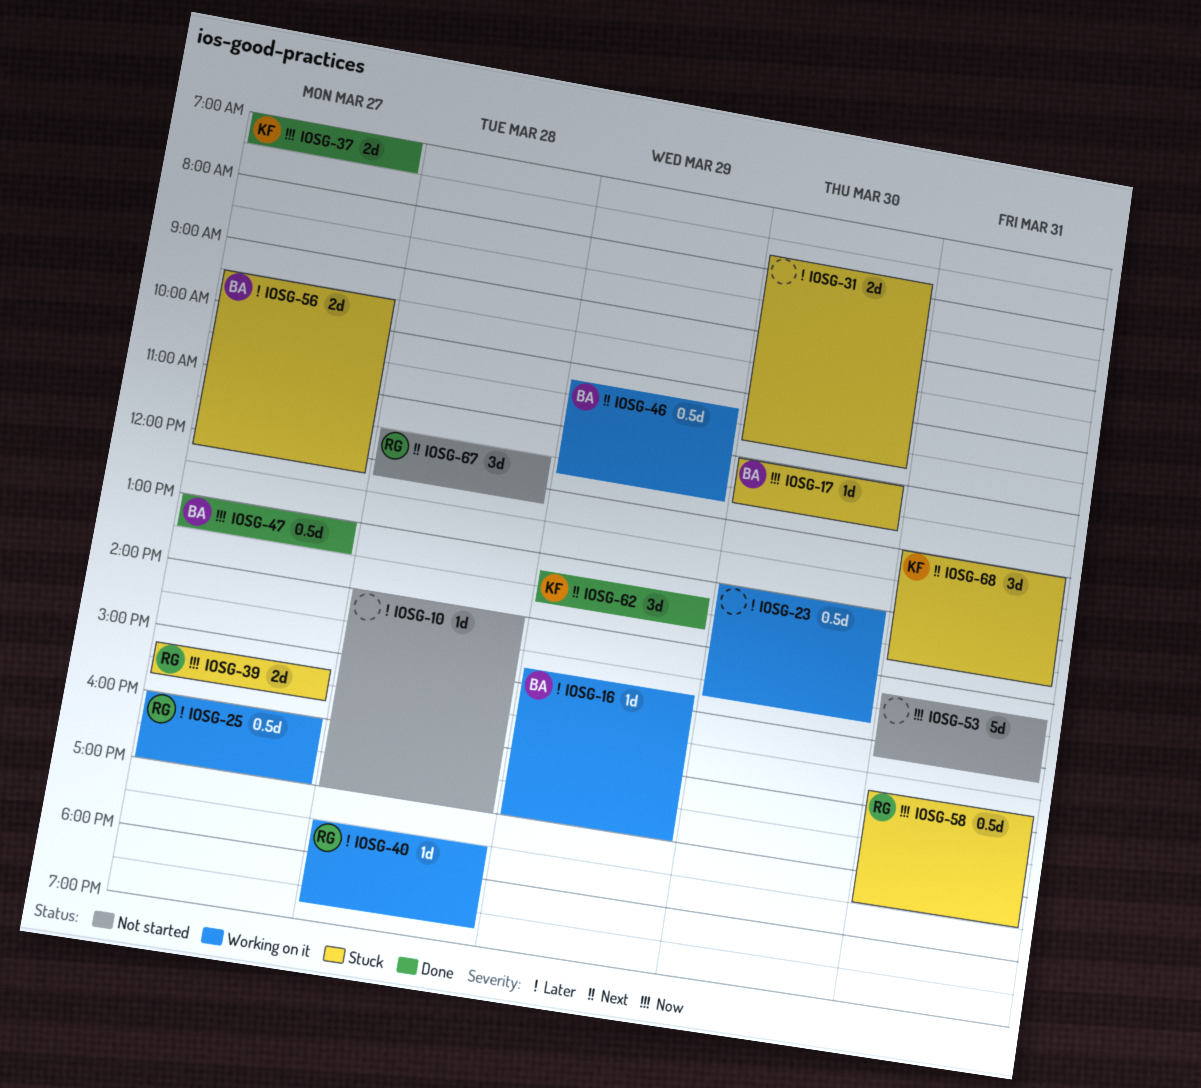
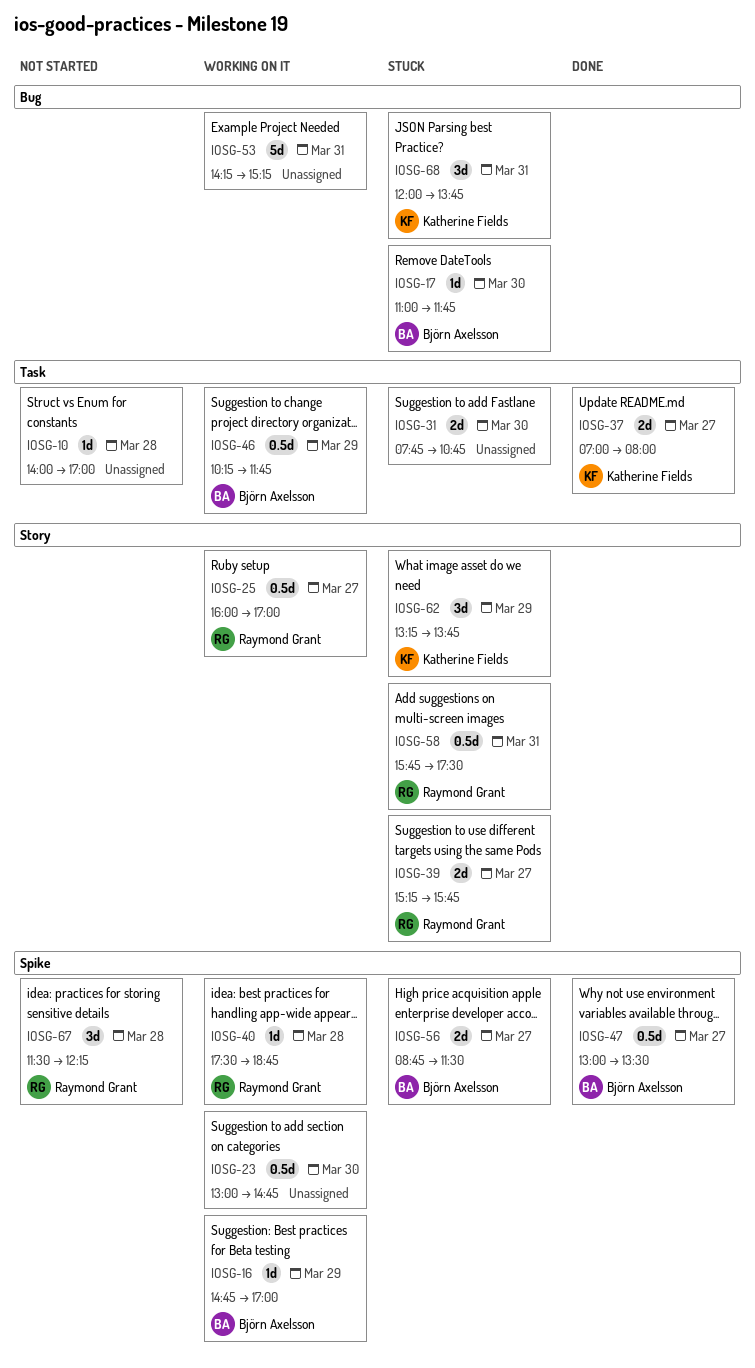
IOSG-37, ends: 07:30 -> 08:00
IOSG-53, status: Not started -> Working on it
IOSG-56, begins: 09:30 -> 08:45
IOSG-56, ends: 12:15 -> 11:30
IOSG-62, status: Done -> Stuck

